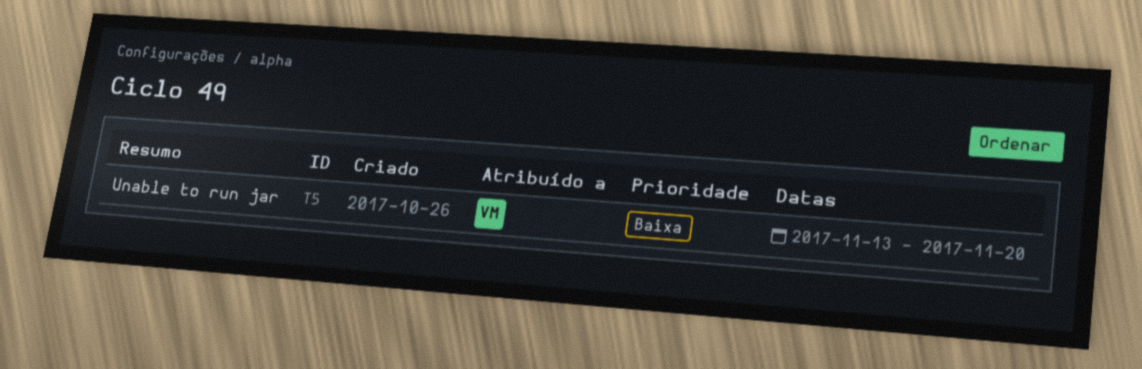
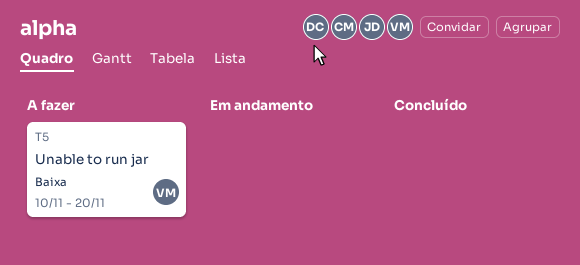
T5, start: Nov 13 -> Nov 10

